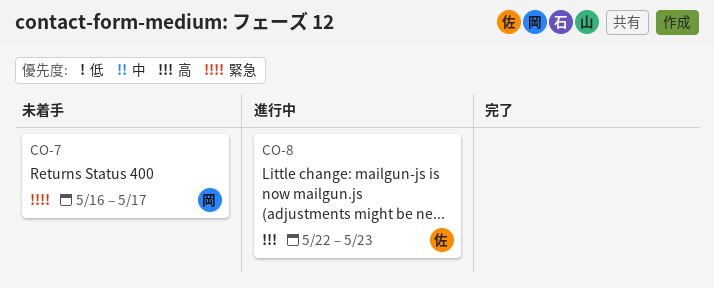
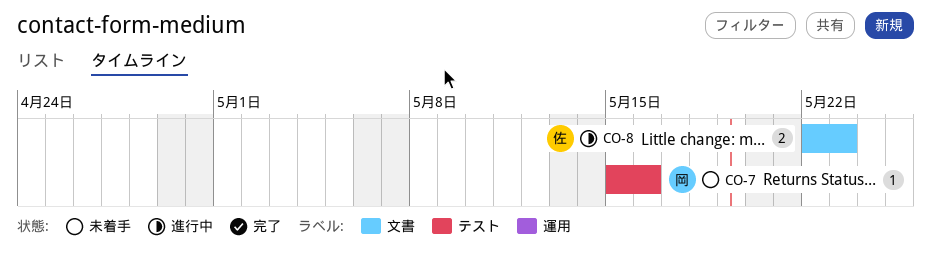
CO-7, start: May 16 -> May 15
CO-7, due: May 17 -> May 16

